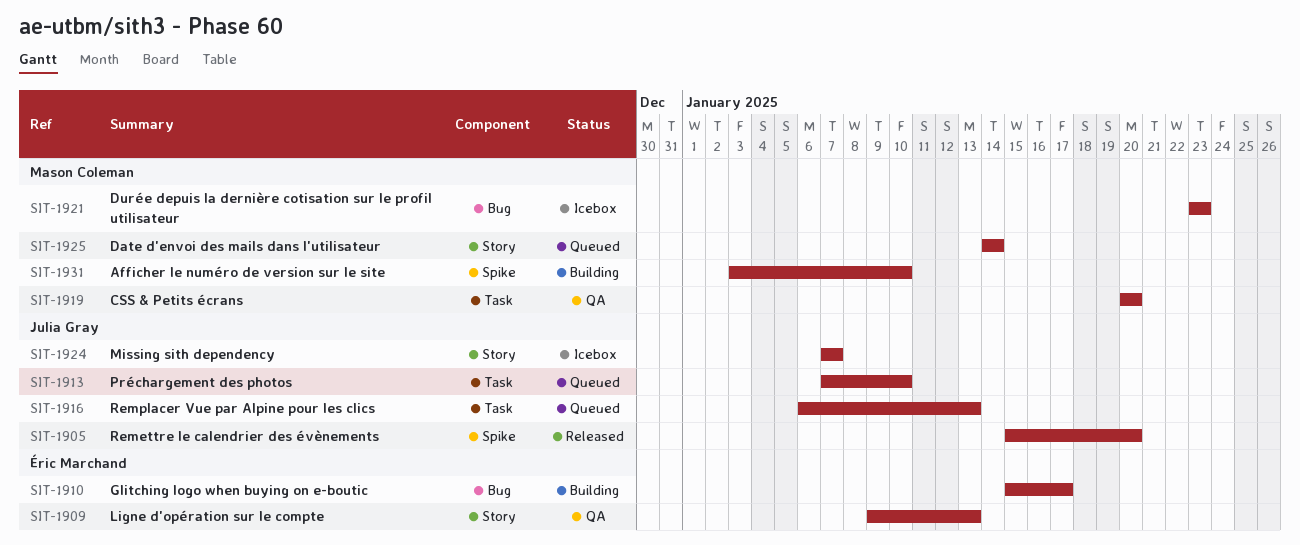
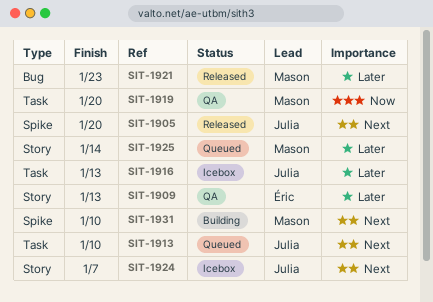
SIT-1910: present -> none
SIT-1916, status: Queued -> Icebox
SIT-1921, status: Icebox -> Released

